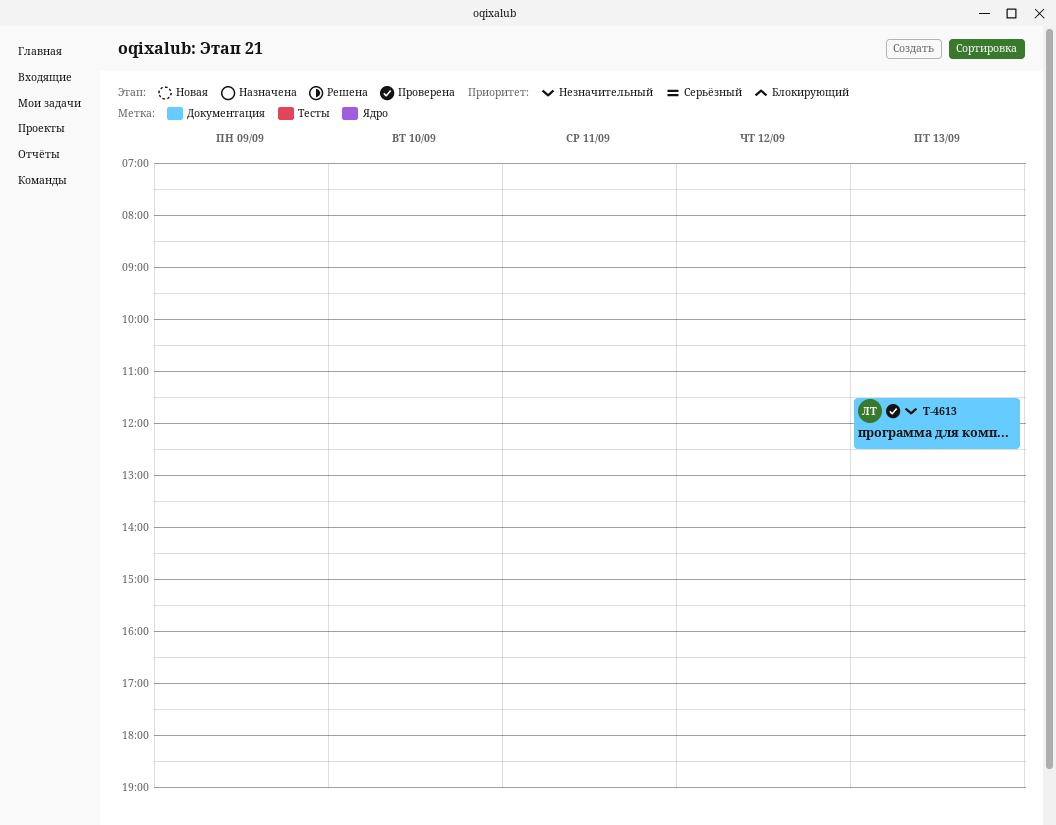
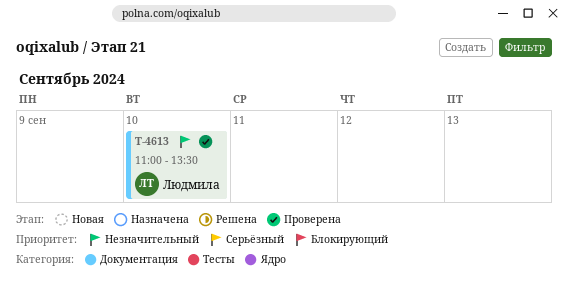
T-4613, day: Sep 13 -> Sep 10
T-4613, begins: 11:30 -> 11:00
T-4613, ends: 12:30 -> 13:30

